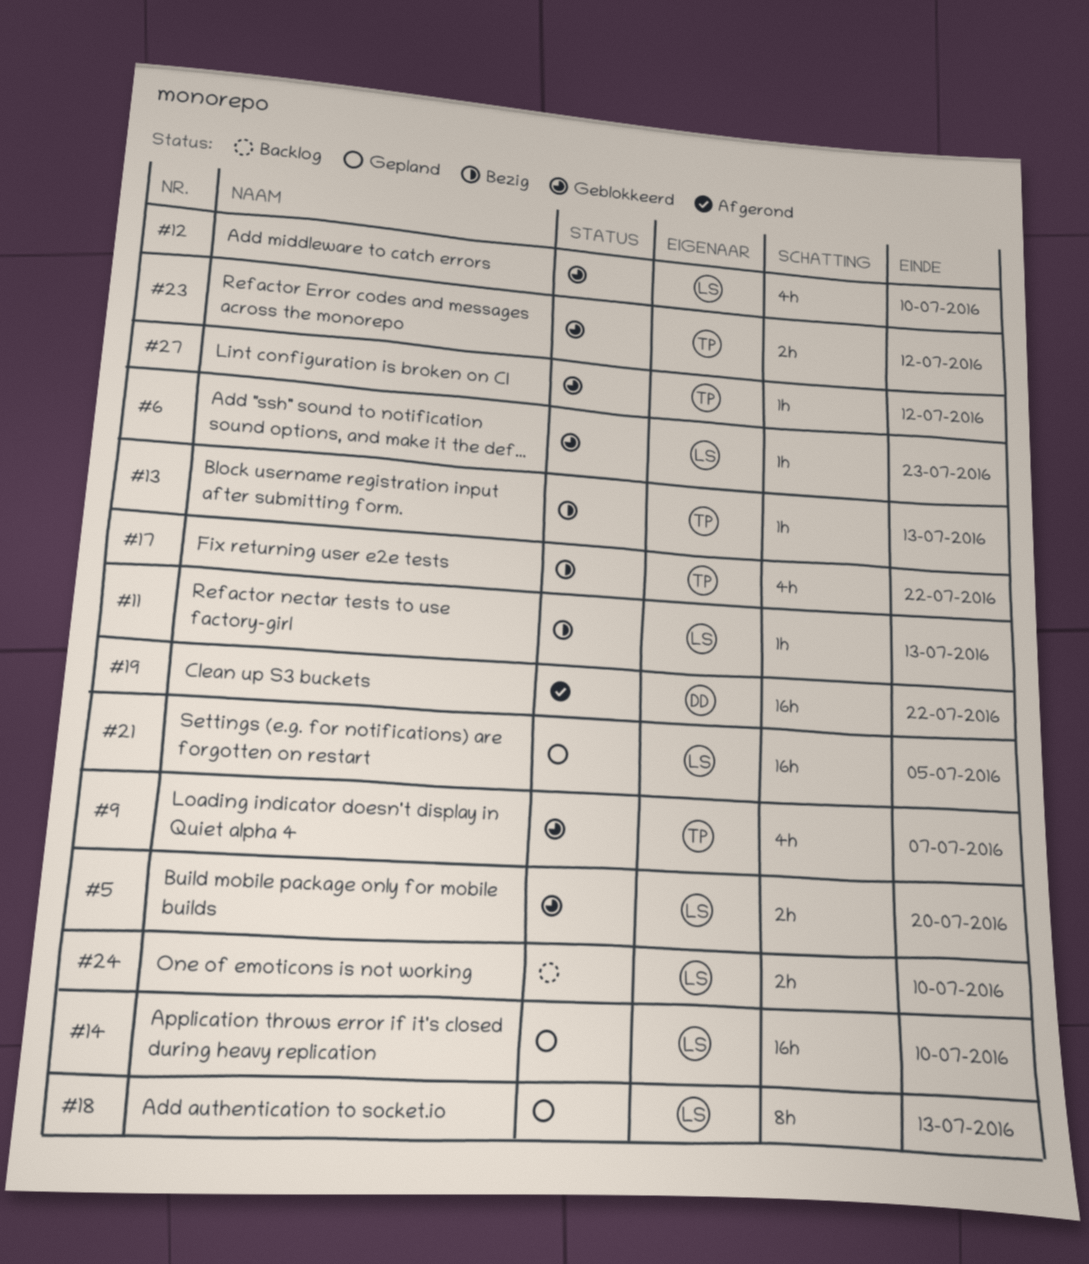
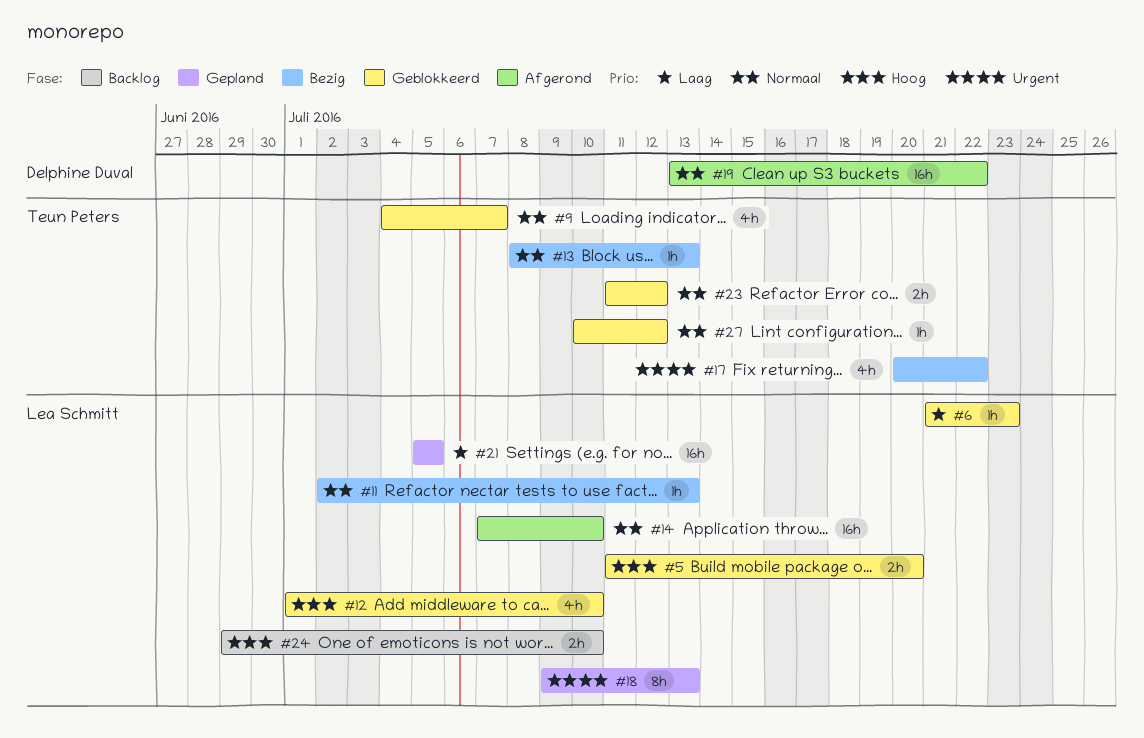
#14, status: Gepland -> Afgerond

